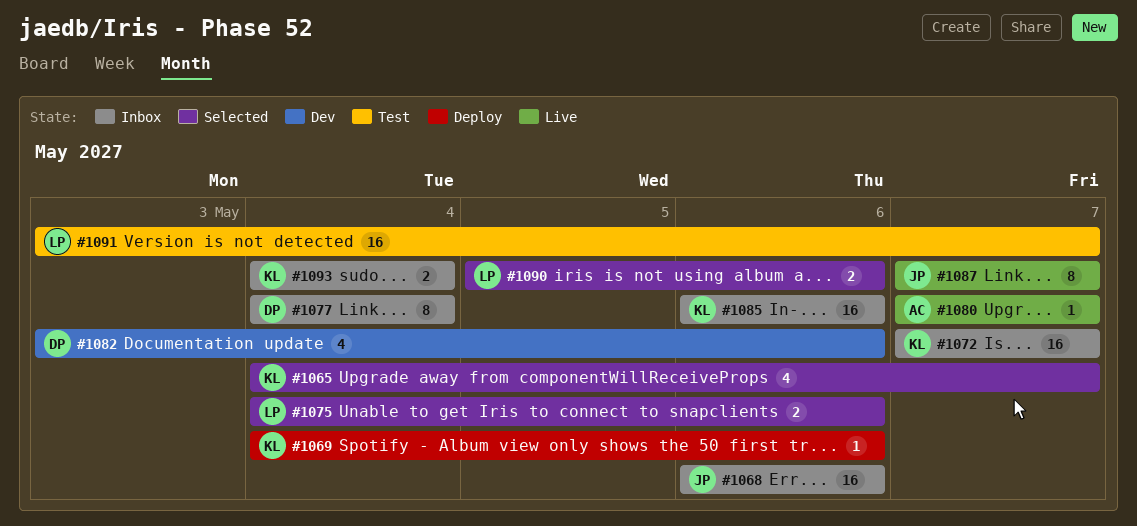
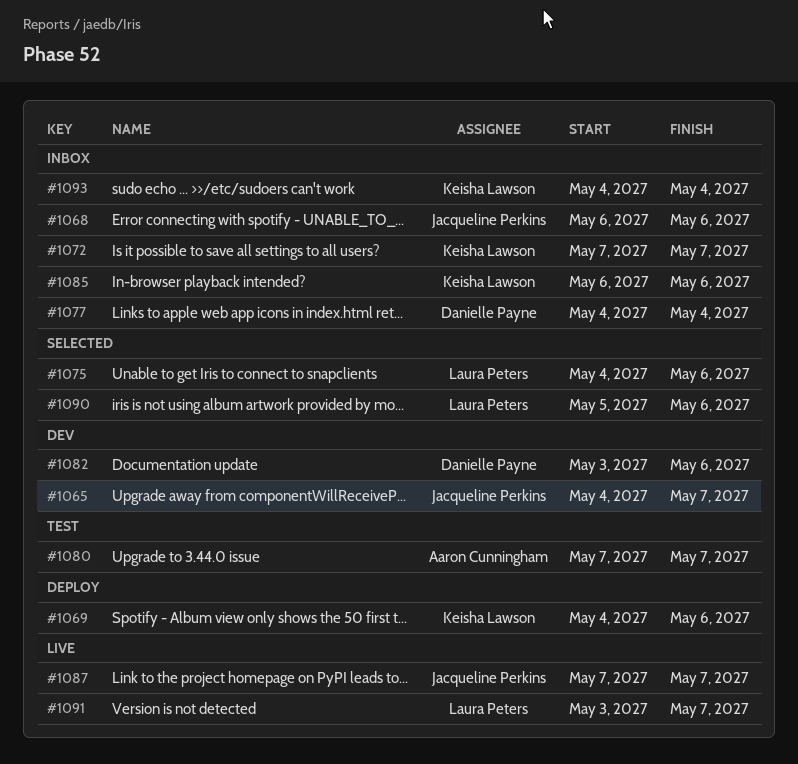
#1065, status: Selected -> Dev
#1065, owner: Keisha Lawson -> Jacqueline Perkins
#1080, status: Live -> Test
#1091, status: Test -> Live

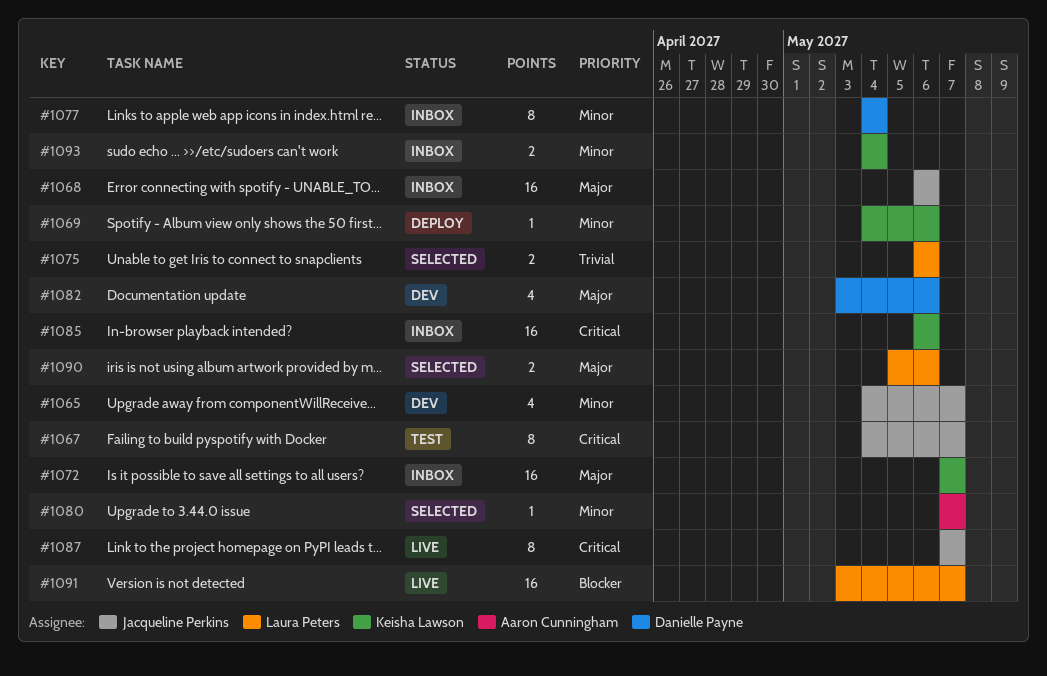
#1067: none -> present
#1075, start: May 4 -> May 6
#1080, status: Test -> Selected

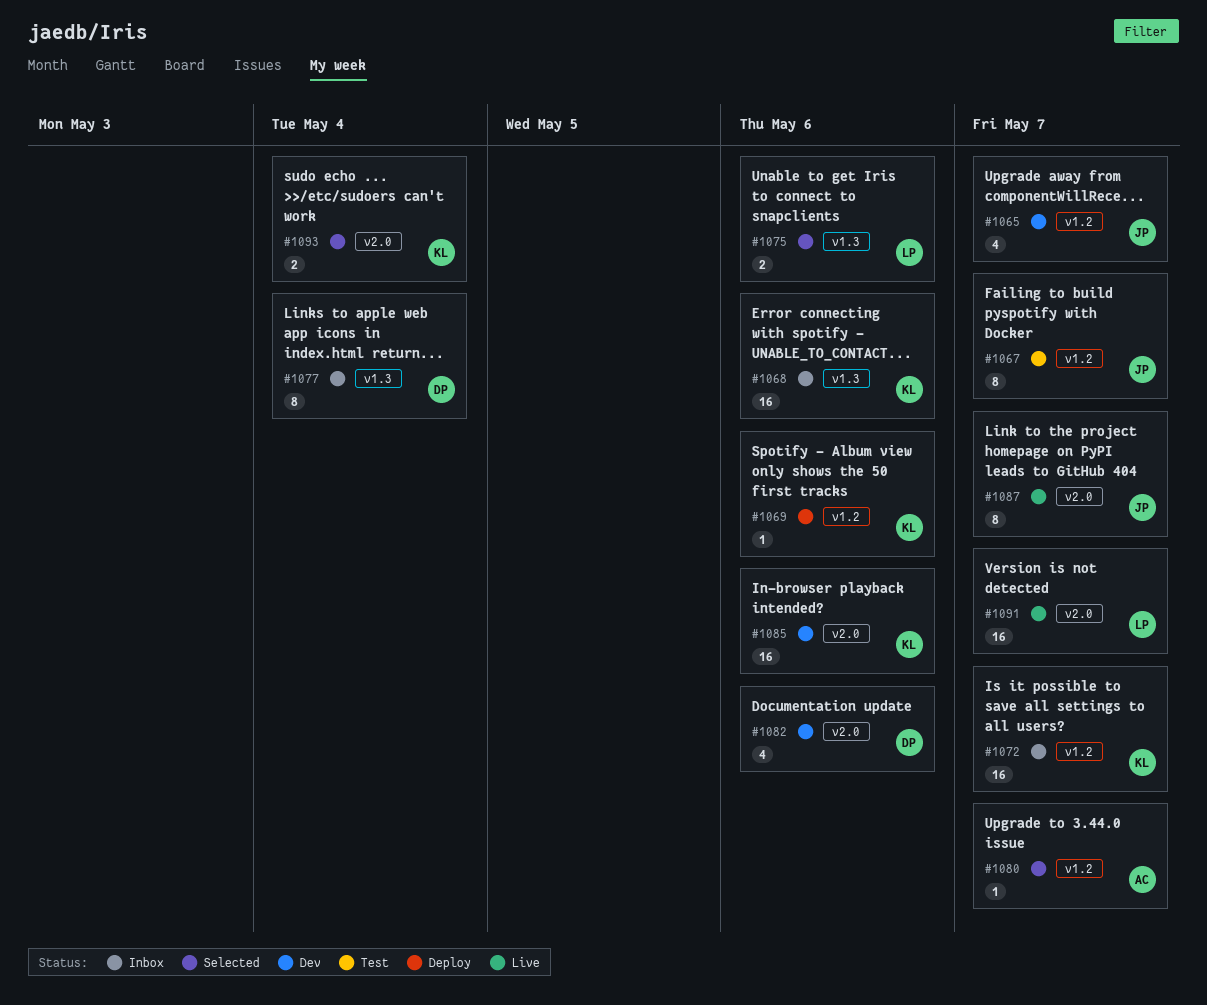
#1068, owner: Jacqueline Perkins -> Keisha Lawson
#1085, status: Inbox -> Dev
#1090: present -> none
#1093, status: Inbox -> Selected

